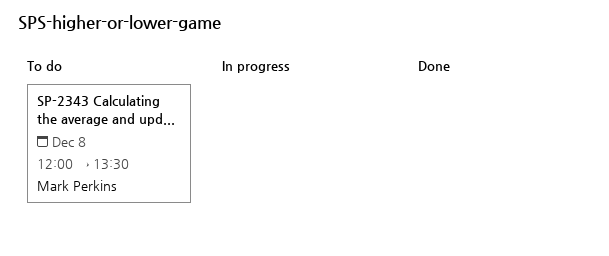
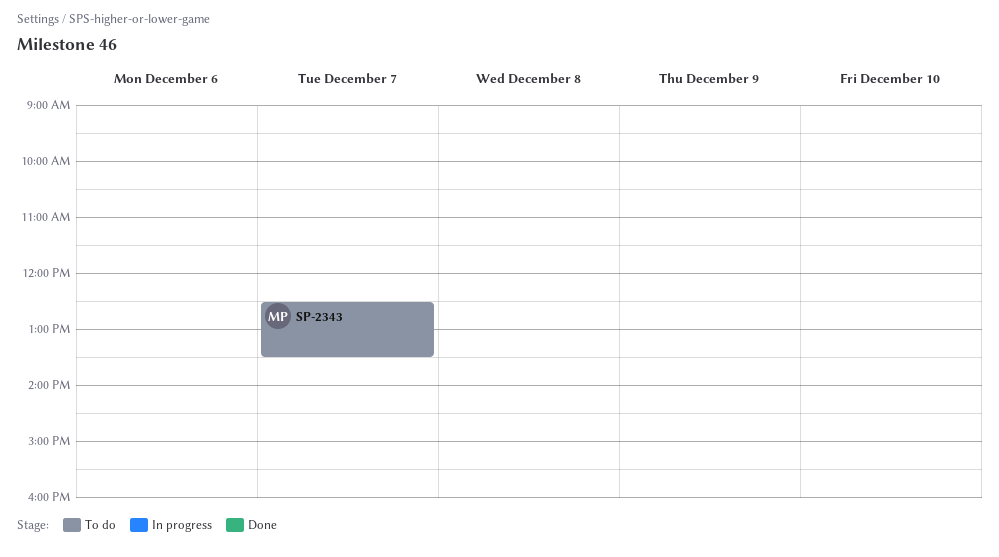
SP-2343, day: Dec 8 -> Dec 7
SP-2343, begins: 12:00 -> 12:30

